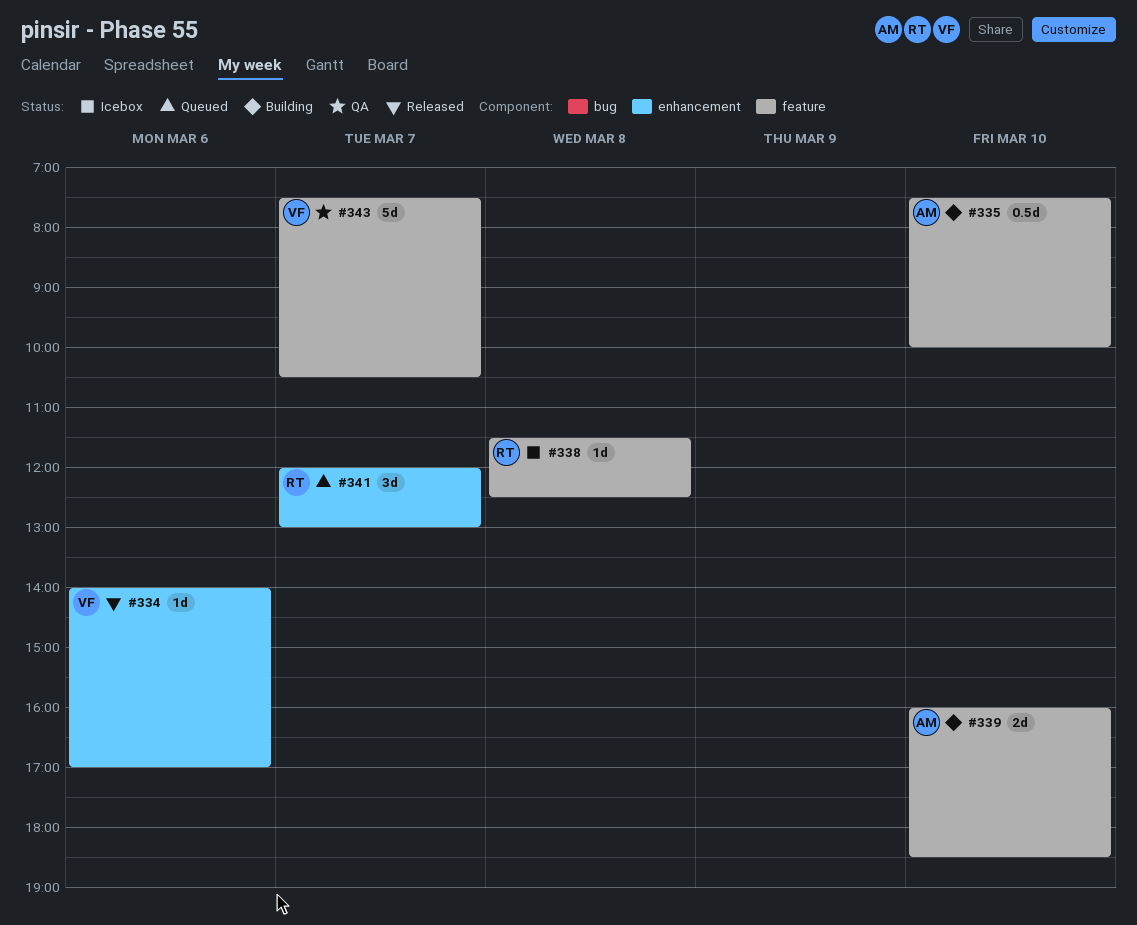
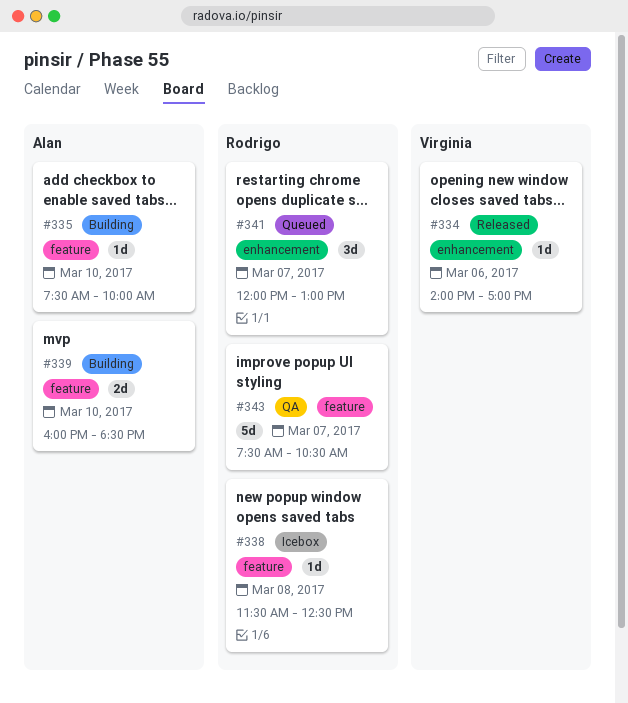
#335, estimate: 0.5d -> 1d
#343, owner: Virginia -> Rodrigo

